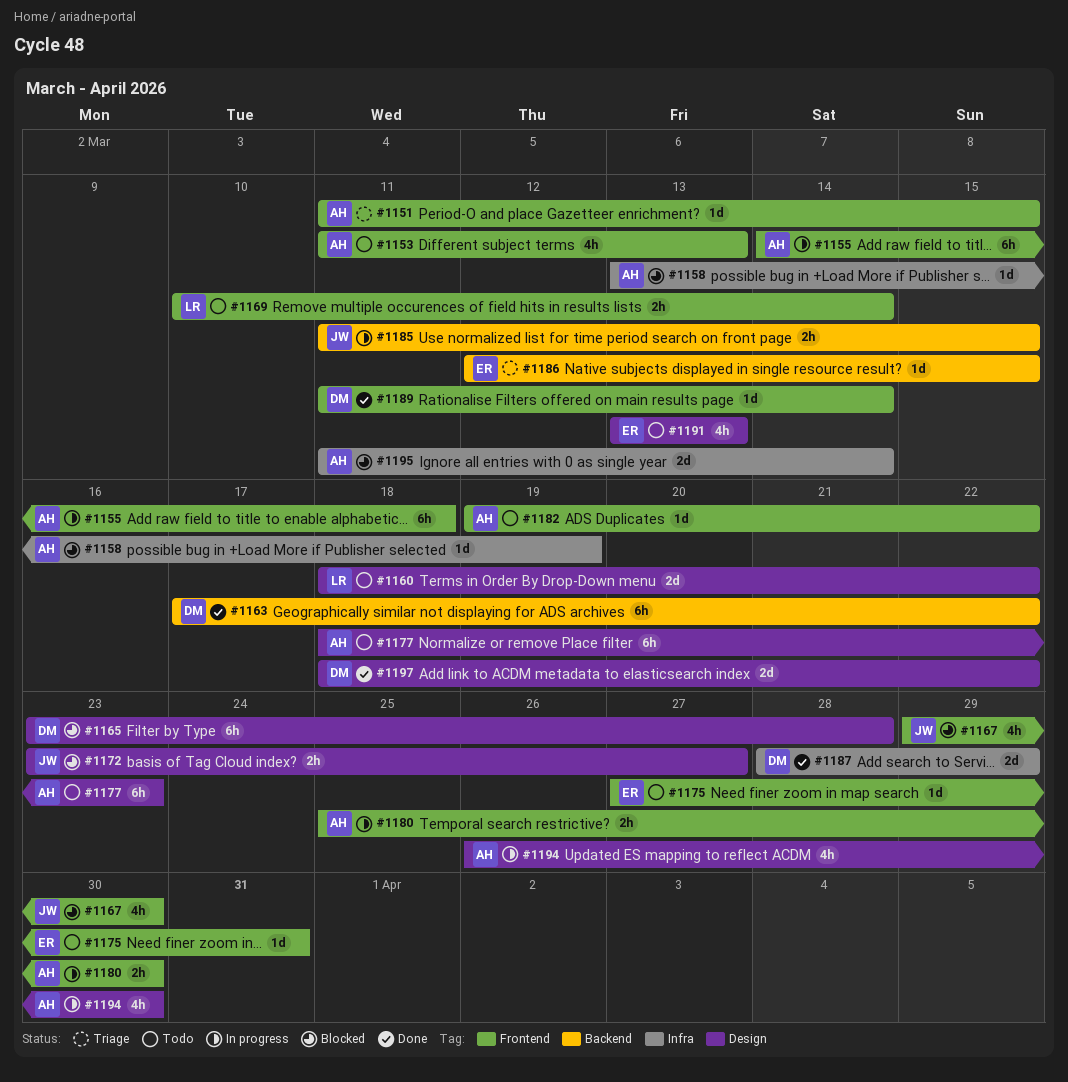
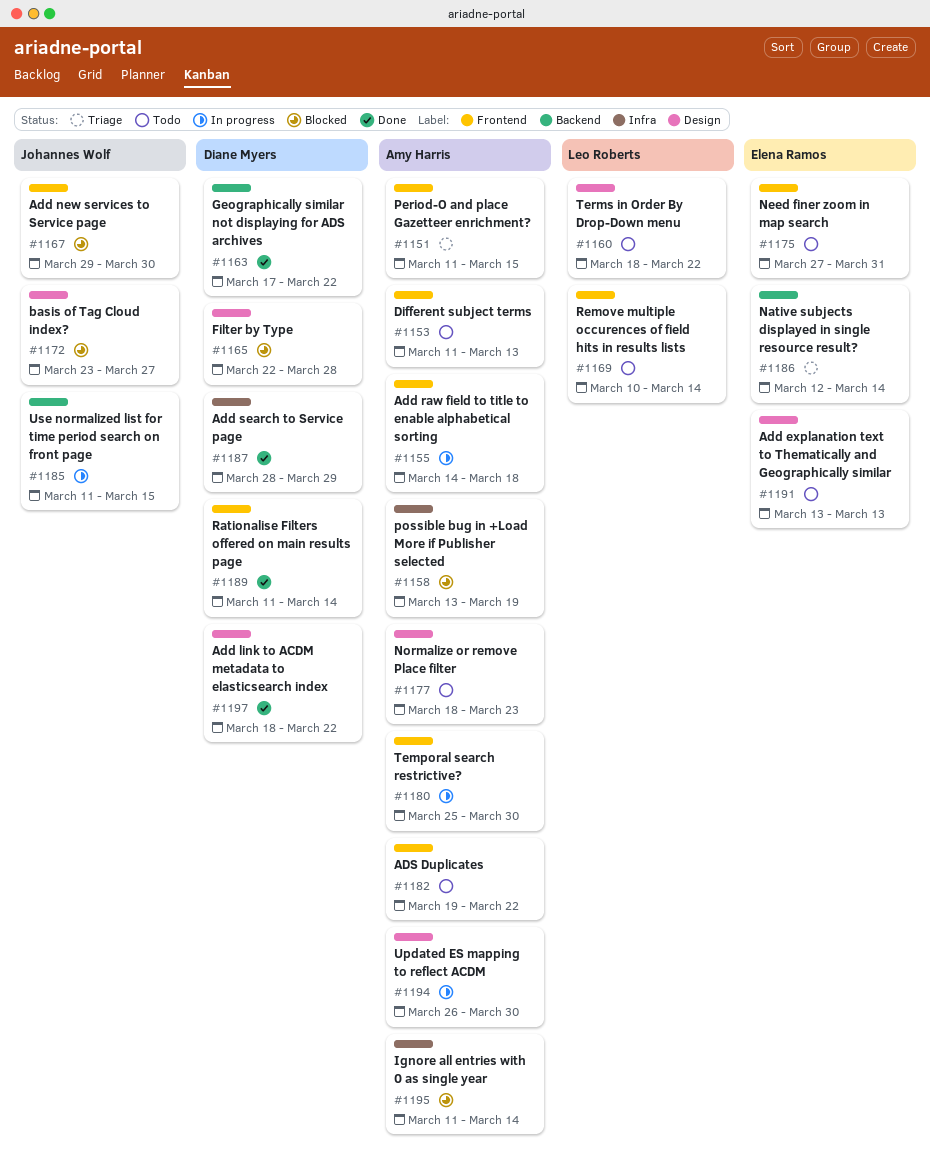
#1165, start: Mar 23 -> Mar 22
#1186, due: Mar 15 -> Mar 14

